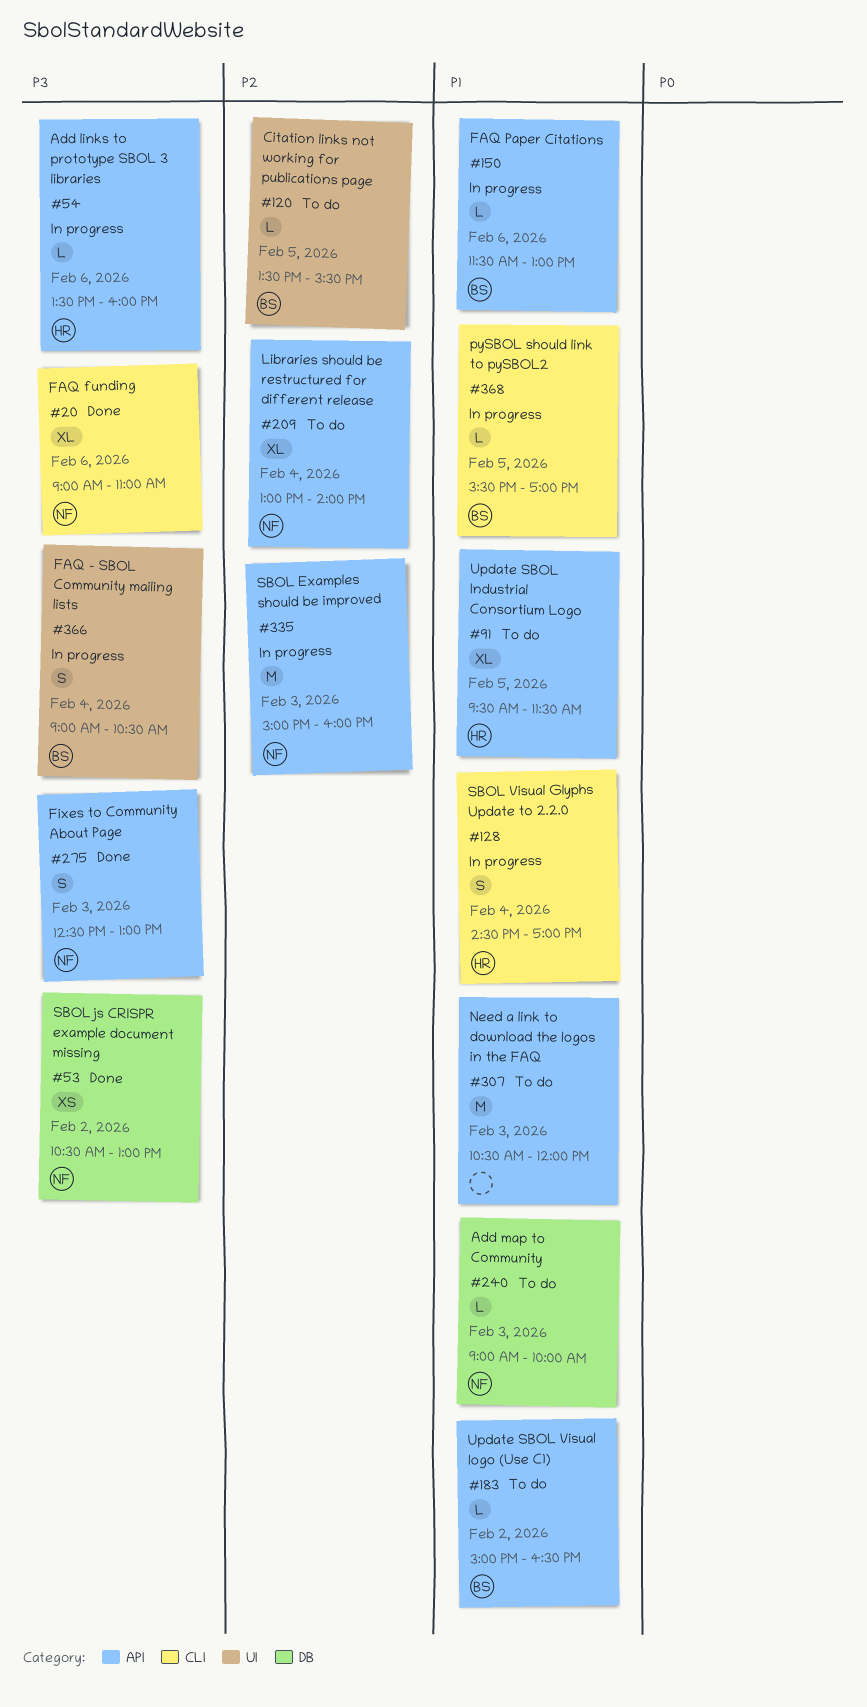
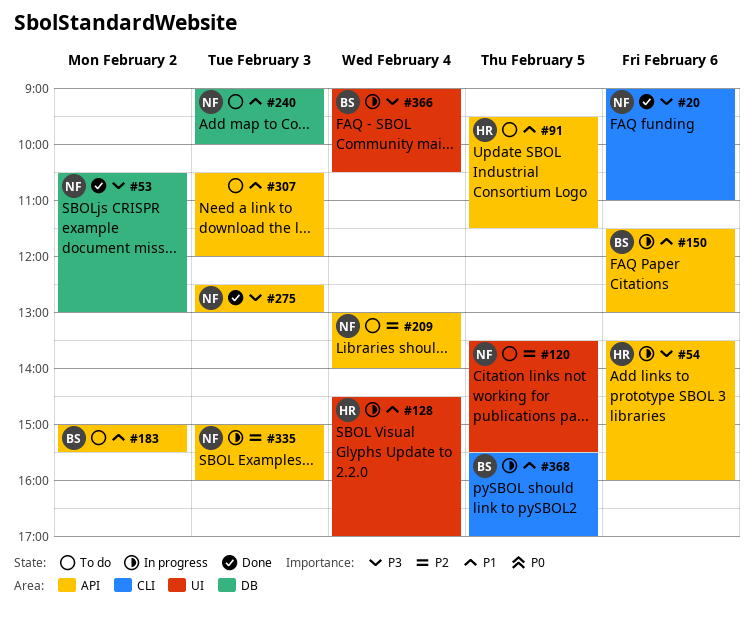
#120, owner: BS -> NF
#128, label: CLI -> UI
#183, ends: 16:30 -> 15:30

